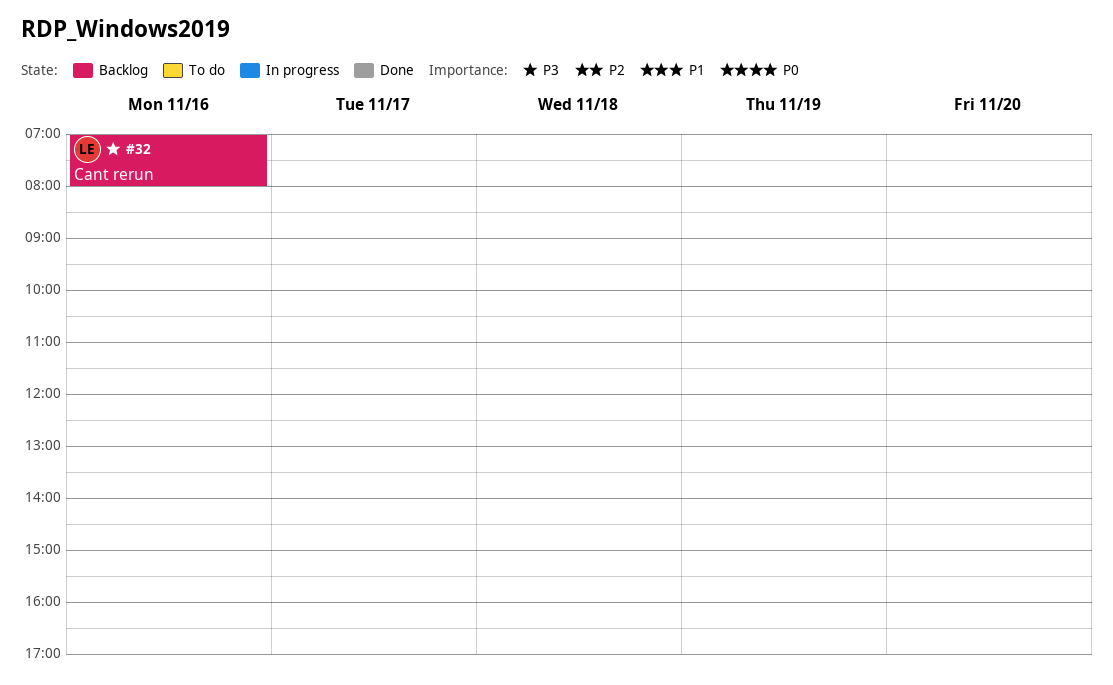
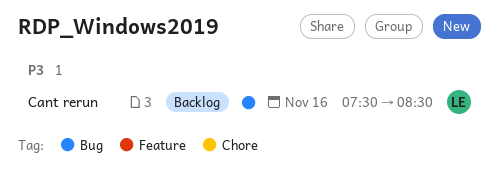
Cant rerun, begins: 07:00 -> 07:30
Cant rerun, ends: 08:00 -> 08:30

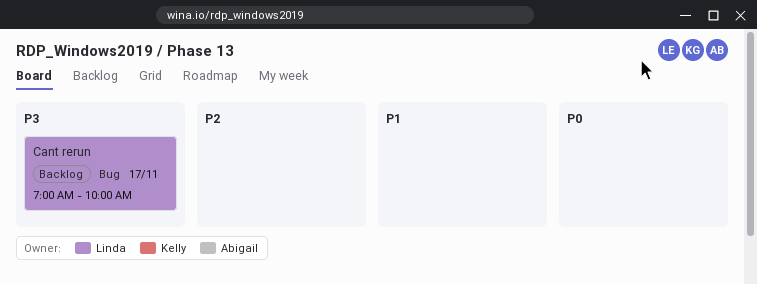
Cant rerun, day: Nov 16 -> Nov 17
Cant rerun, begins: 07:30 -> 07:00
Cant rerun, ends: 08:30 -> 10:00

